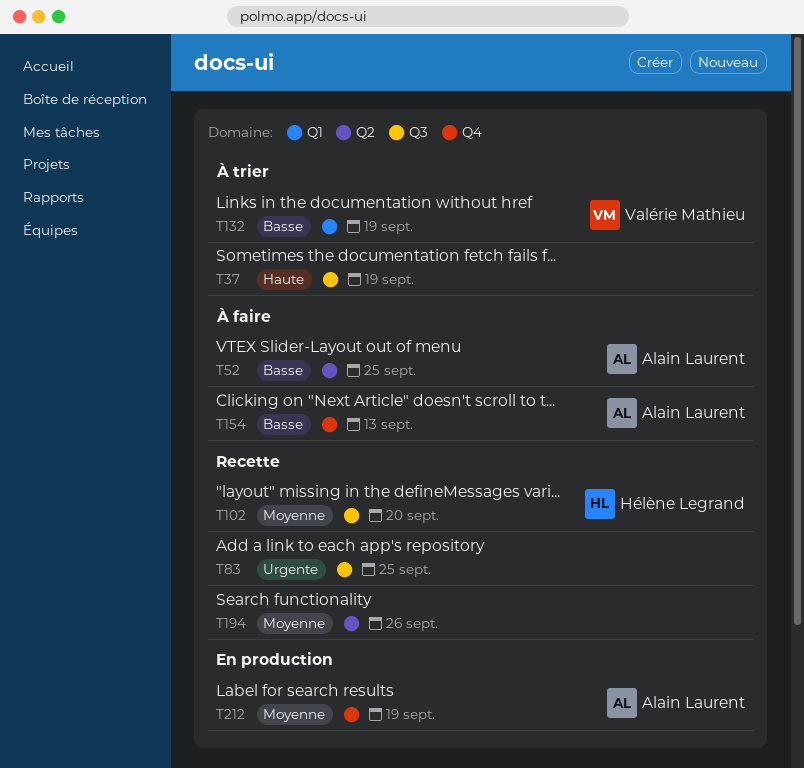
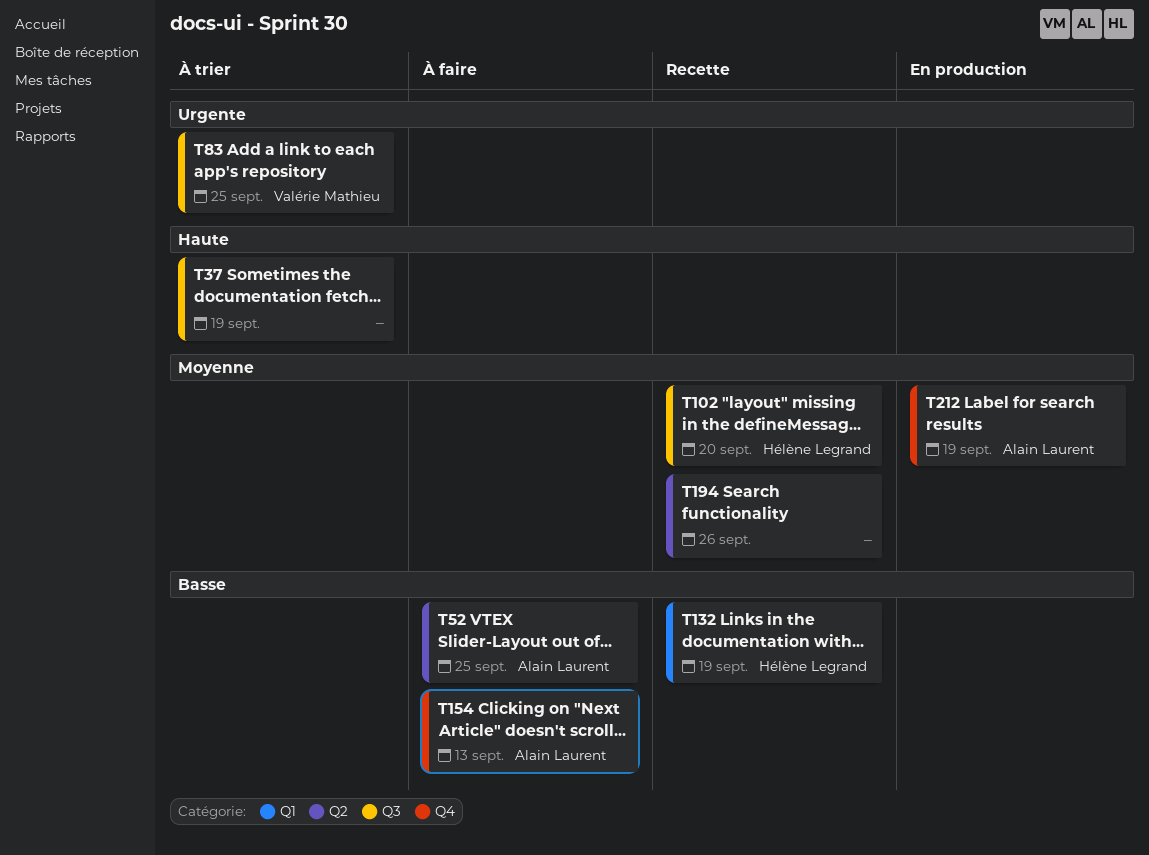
T83, status: Recette -> À trier
T83, owner: none -> Valérie Mathieu
T132, status: À trier -> Recette
T132, owner: Valérie Mathieu -> Hélène Legrand

